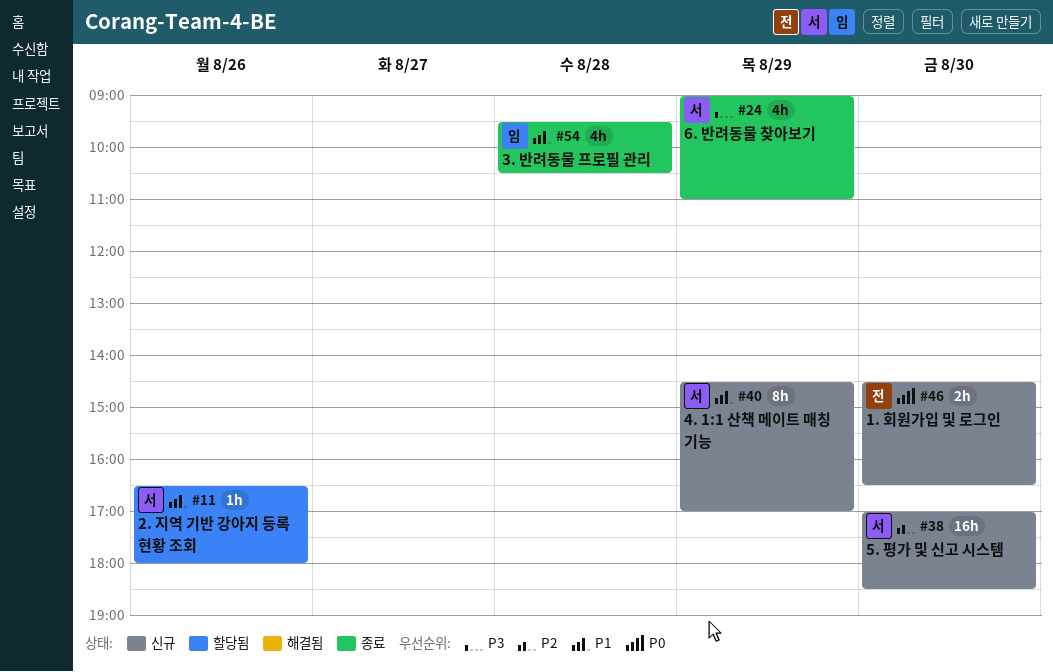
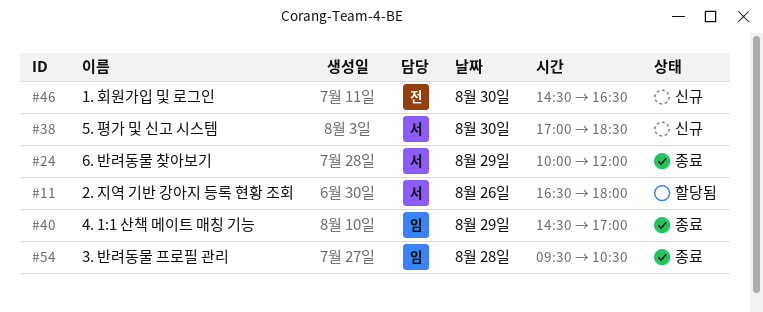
#24, begins: 09:00 -> 10:00
#24, ends: 11:00 -> 12:00
#40, status: 신규 -> 종료
#40, owner: 서 -> 임

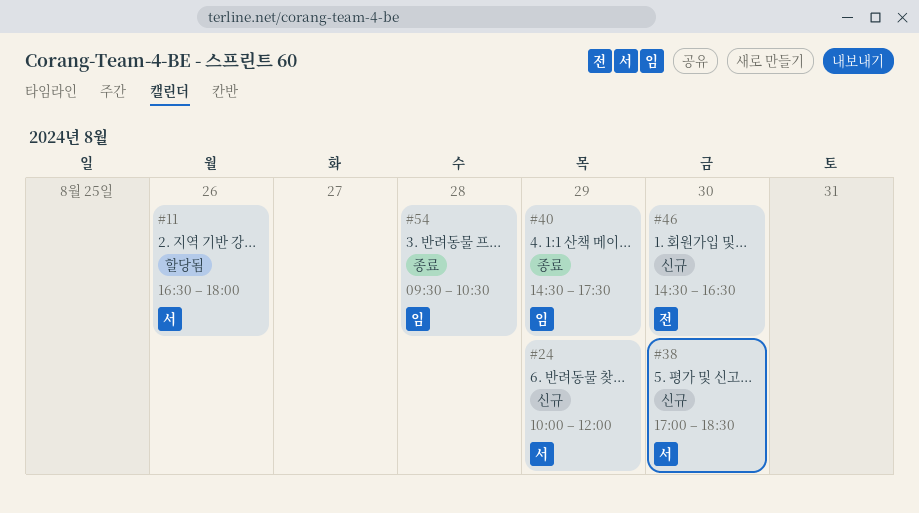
#24, status: 종료 -> 신규
#40, ends: 17:00 -> 17:30

